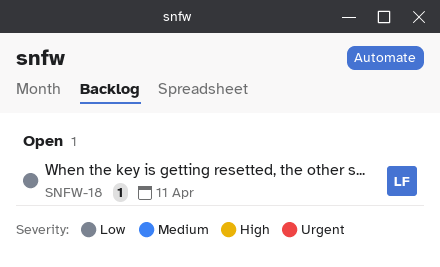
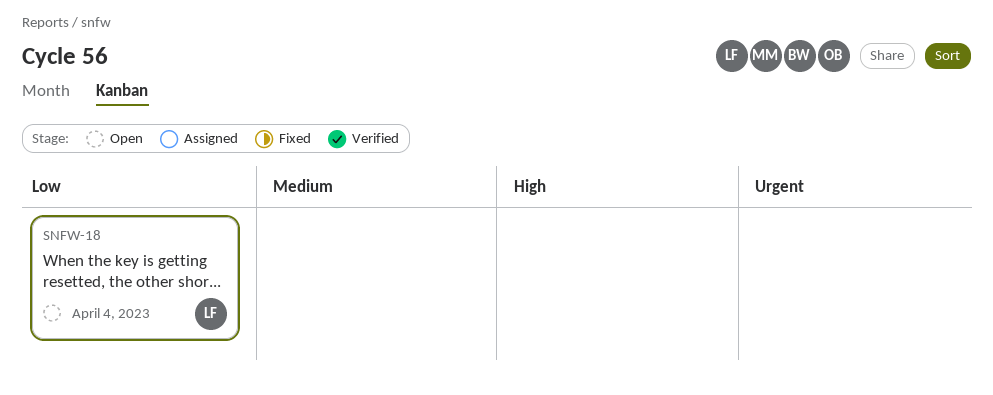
SNFW-18, due: Apr 11 -> Apr 4

